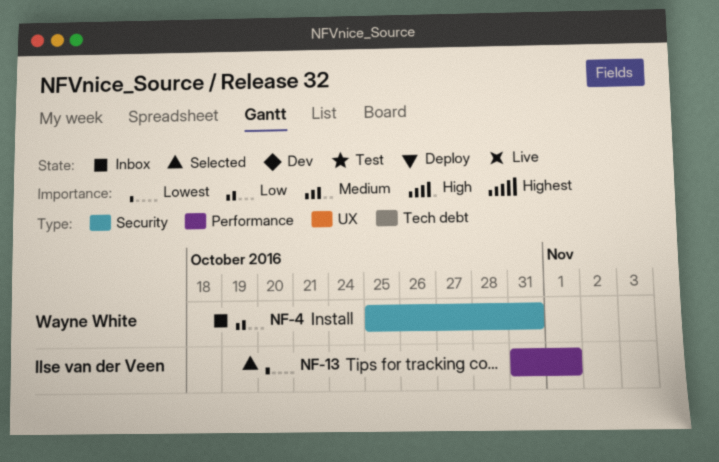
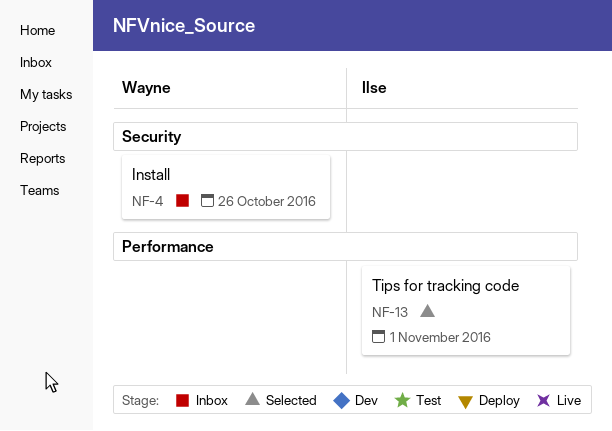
NF-4, due: Oct 31 -> Oct 26

